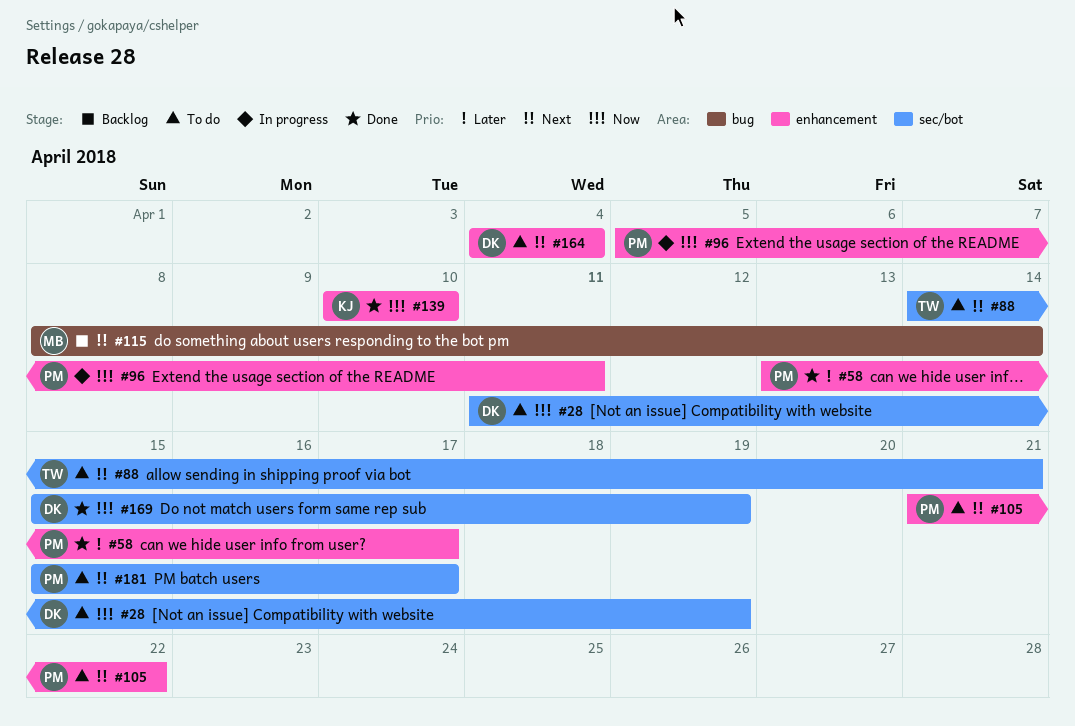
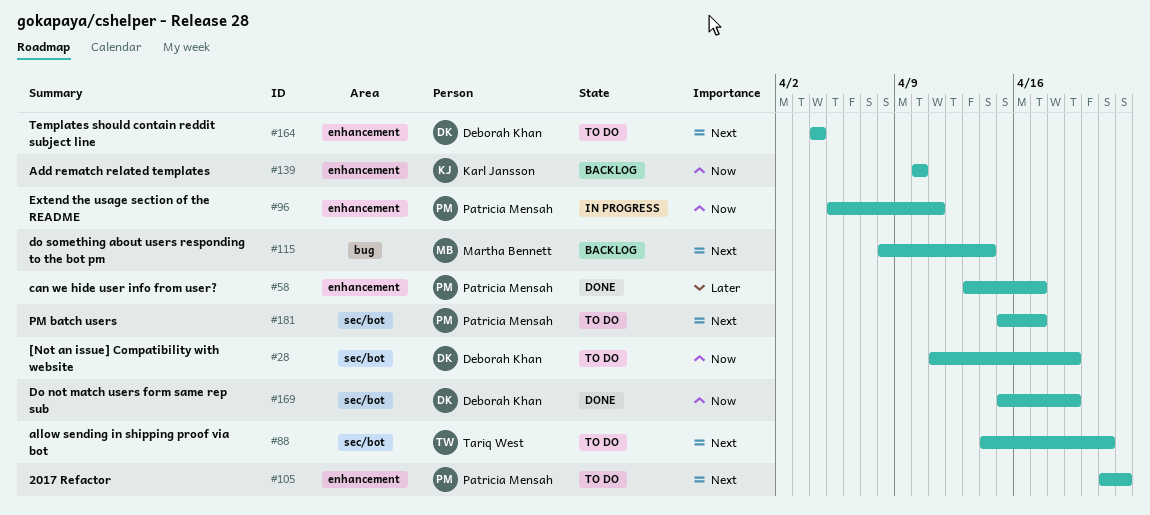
#139, status: Done -> Backlog

